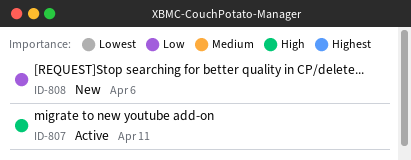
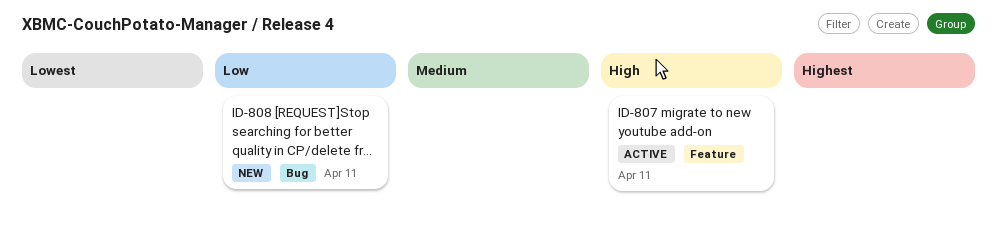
ID-808, due: Apr 6 -> Apr 11

